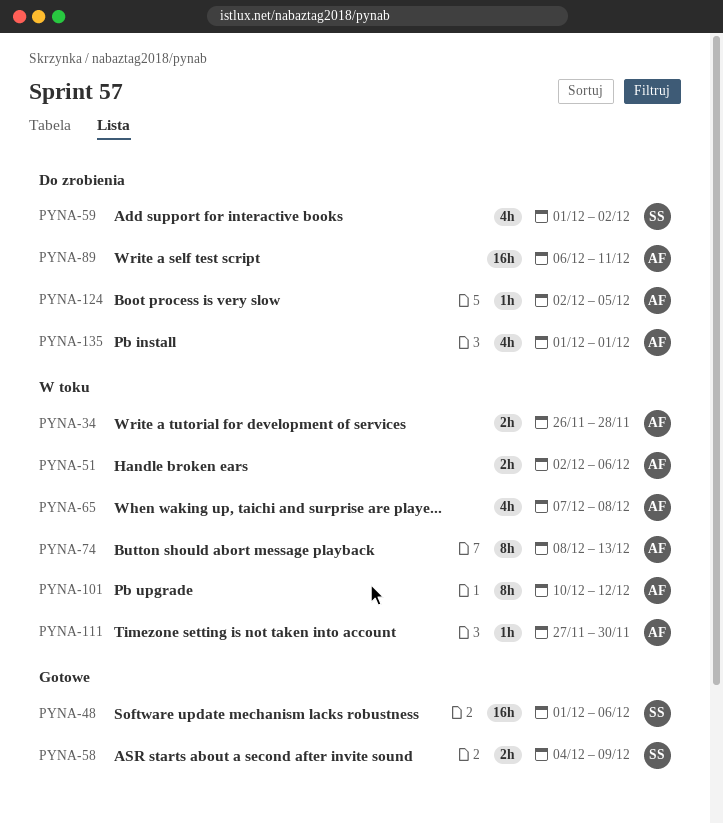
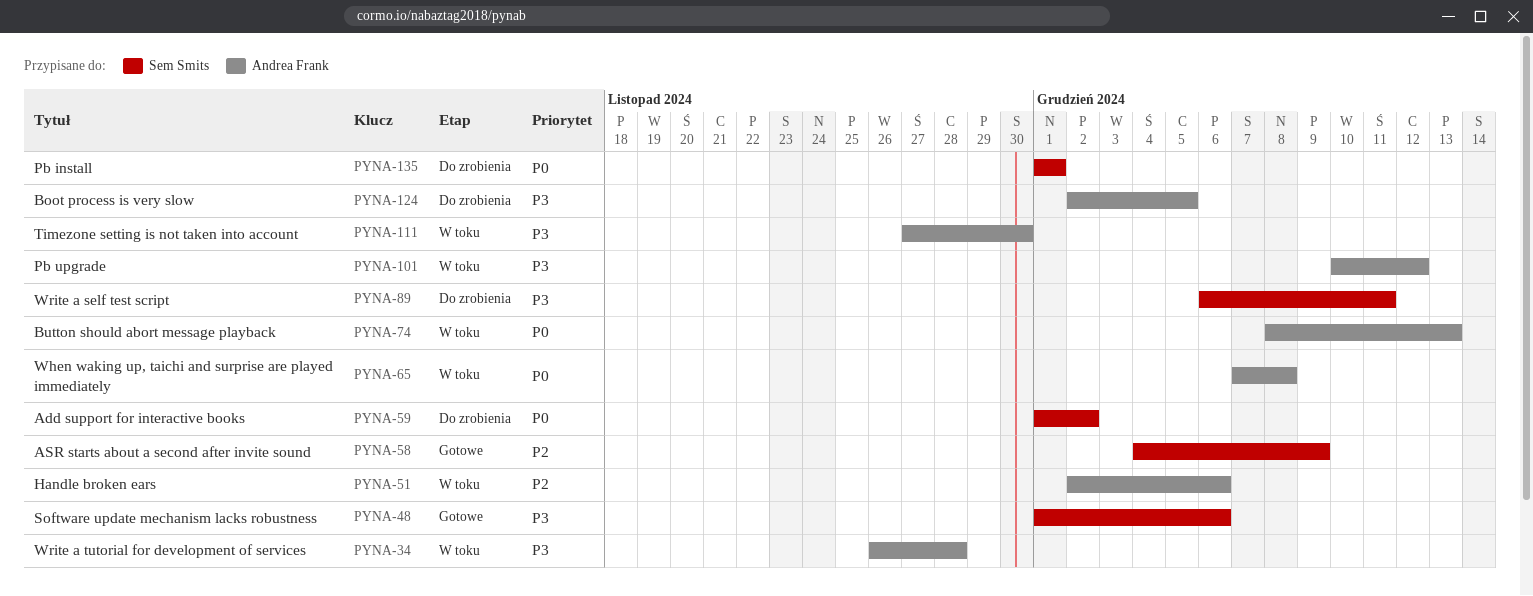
PYNA-89, owner: Andrea Frank -> Sem Smits
PYNA-135, owner: Andrea Frank -> Sem Smits

